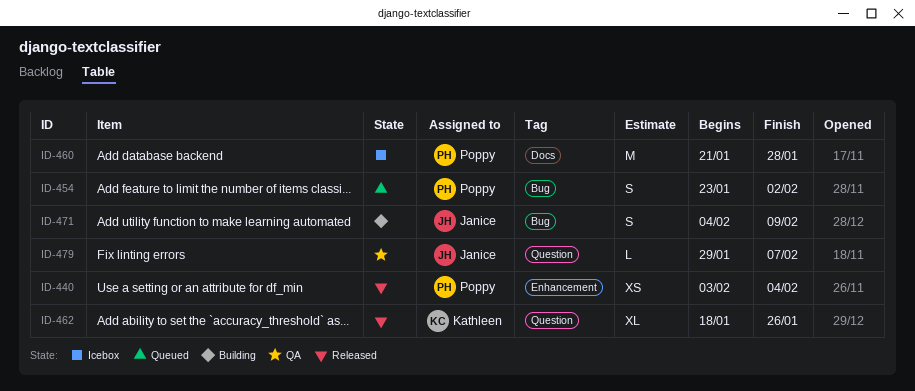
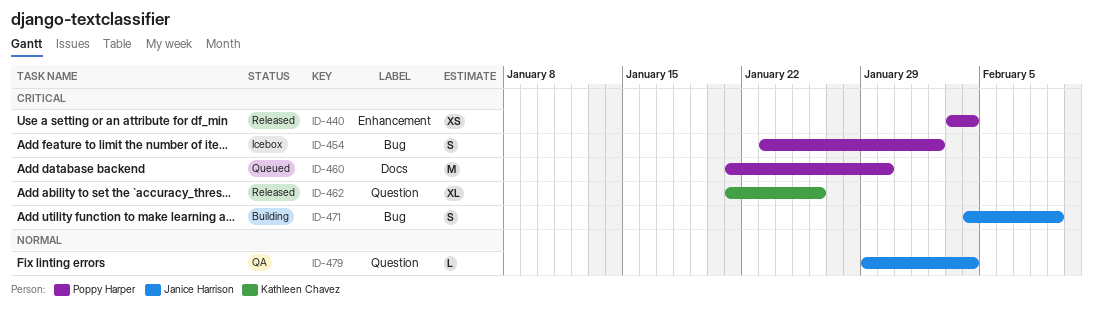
ID-454, status: Queued -> Icebox
ID-460, status: Icebox -> Queued
ID-460, due: Jan 28 -> Jan 30
ID-462, start: Jan 18 -> Jan 21
ID-479, due: Feb 7 -> Feb 4

